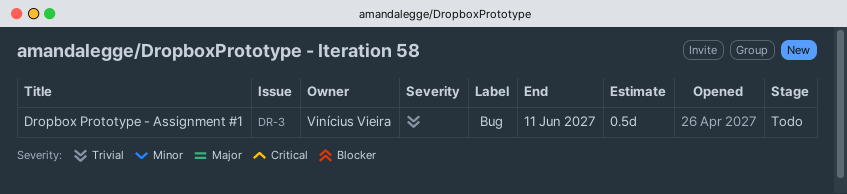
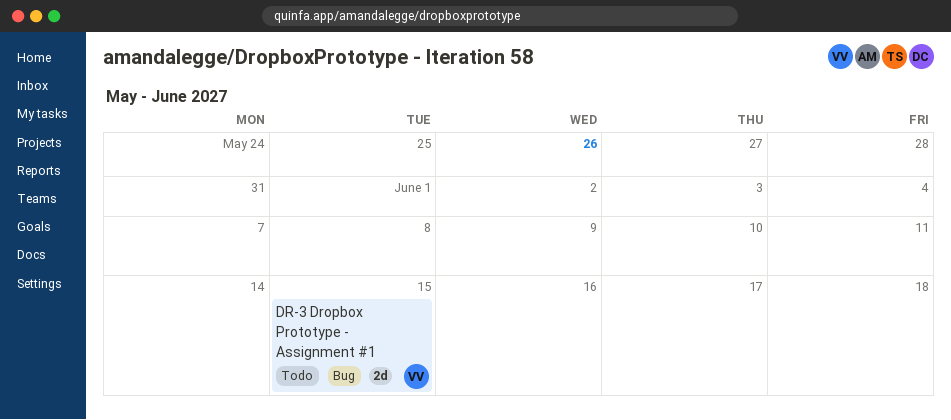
DR-3, estimate: 0.5d -> 2d
DR-3, due: Jun 11 -> Jun 15

